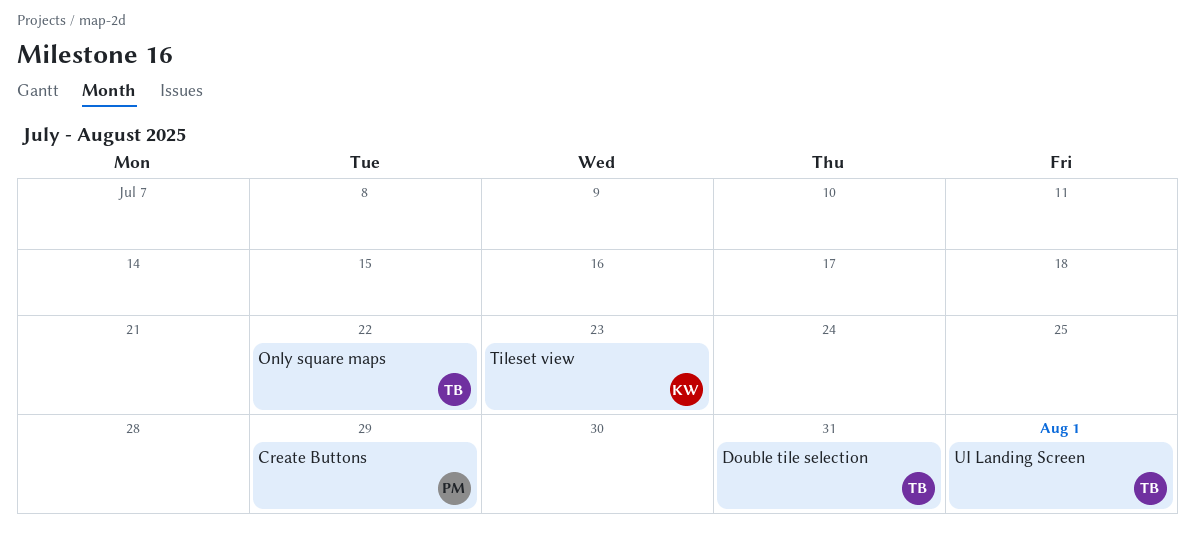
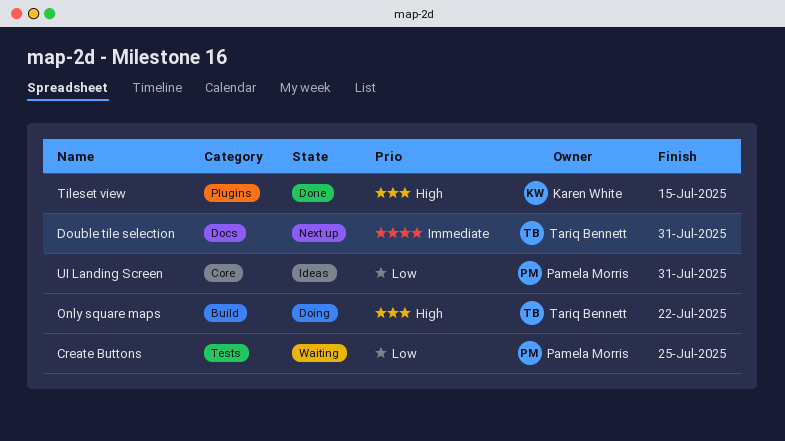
Create Buttons, due: Jul 29 -> Jul 25
Tileset view, due: Jul 23 -> Jul 15
UI Landing Screen, owner: Tariq Bennett -> Pamela Morris
UI Landing Screen, due: Aug 1 -> Jul 31

